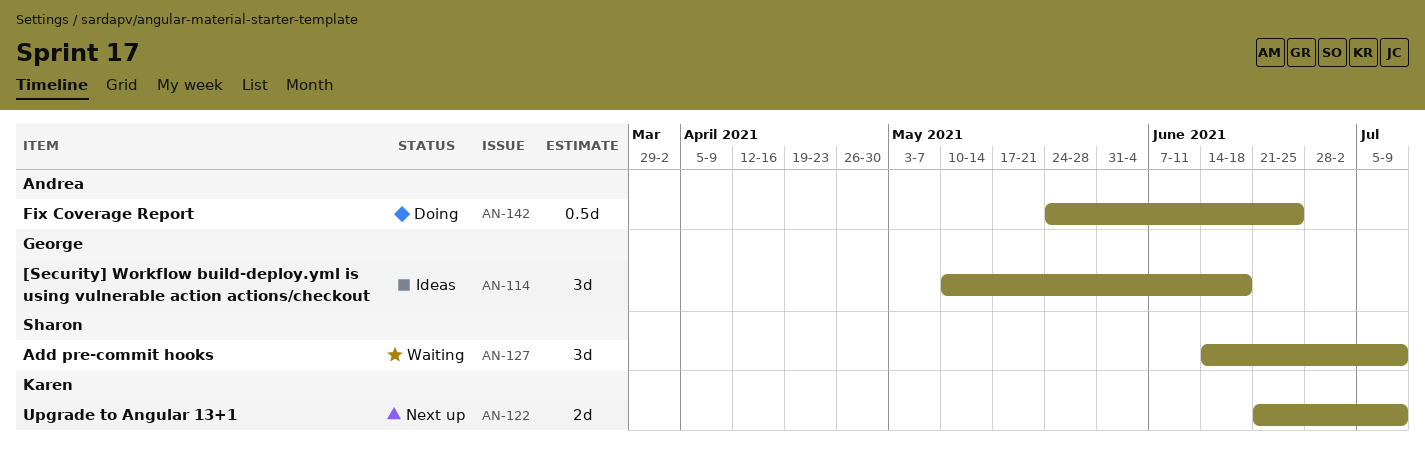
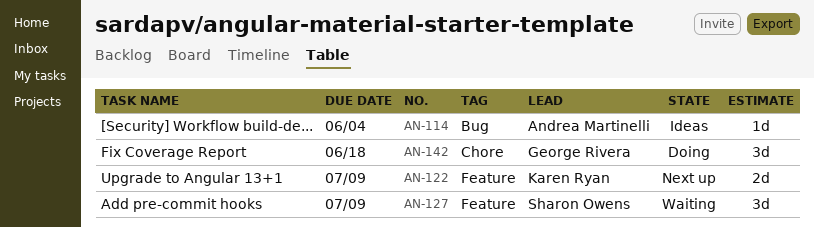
AN-114, owner: George Rivera -> Andrea Martinelli
AN-114, estimate: 3d -> 1d
AN-114, due: Jun 18 -> Jun 4
AN-142, owner: Andrea Martinelli -> George Rivera
AN-142, estimate: 0.5d -> 3d
AN-142, due: Jun 25 -> Jun 18

